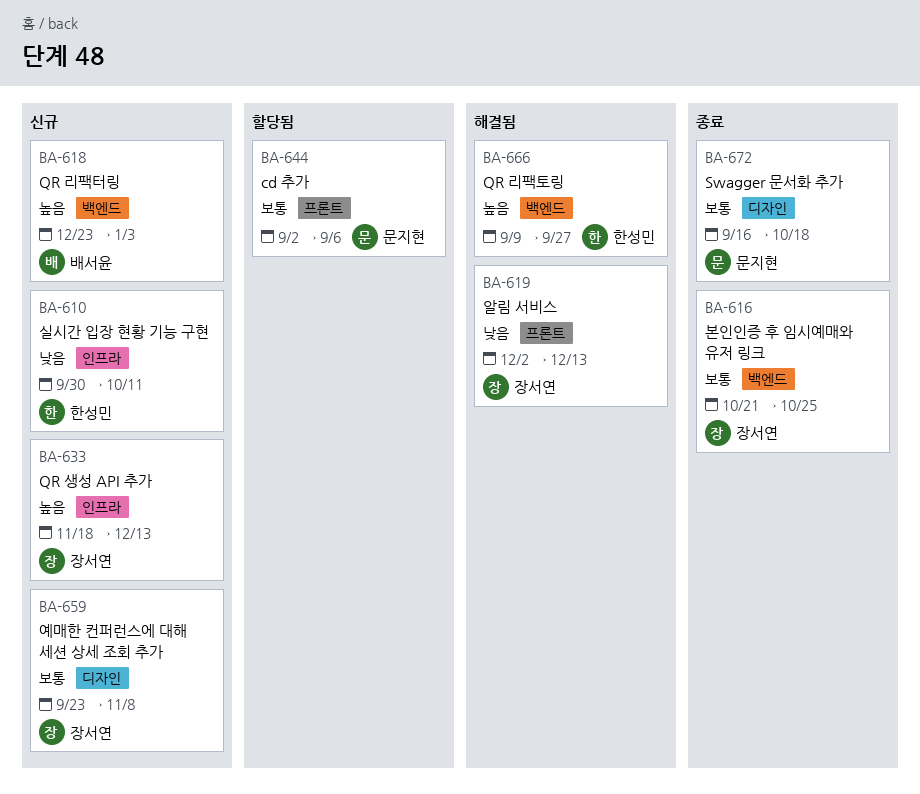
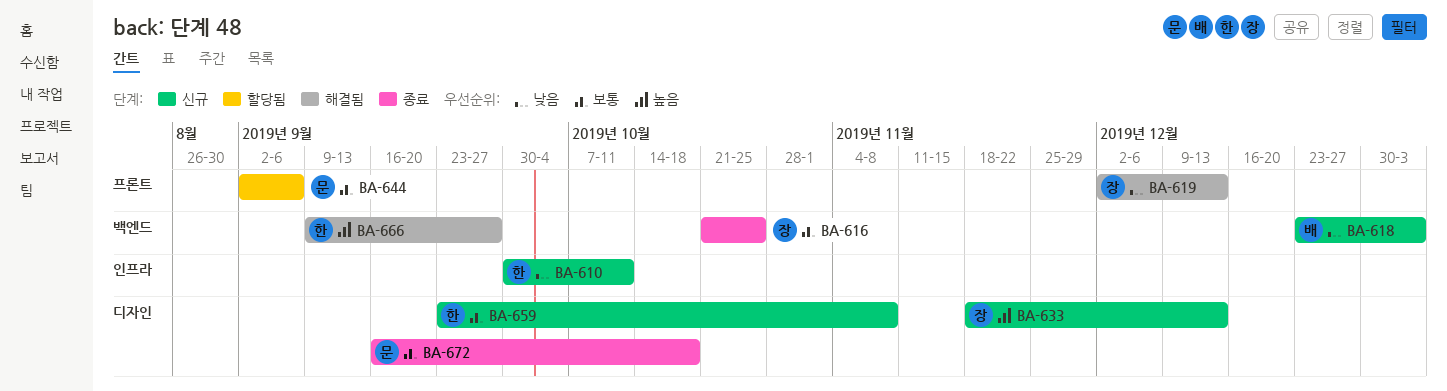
BA-618, priority: 높음 -> 낮음
BA-633, label: 인프라 -> 디자인
BA-659, owner: 장서연 -> 한성민

